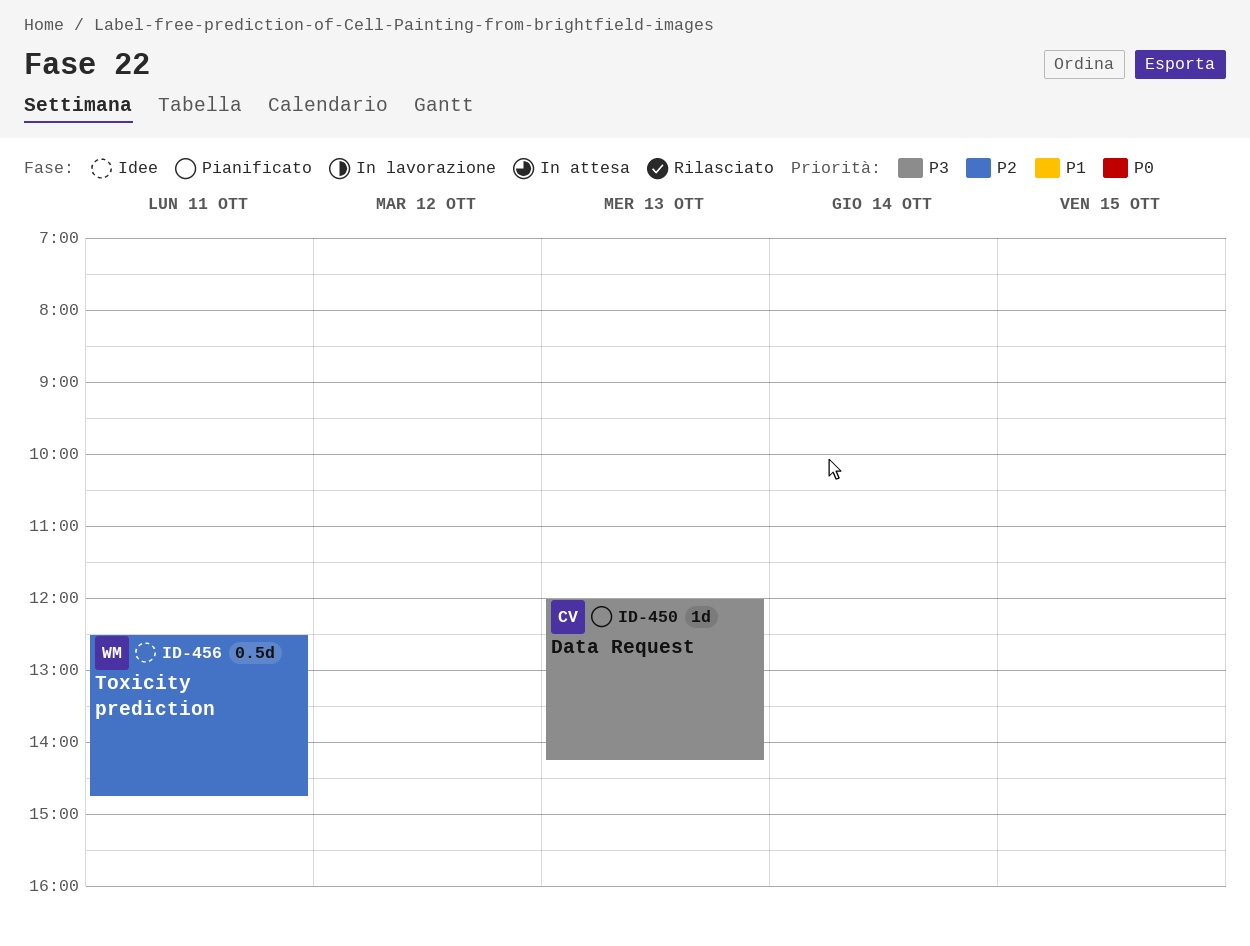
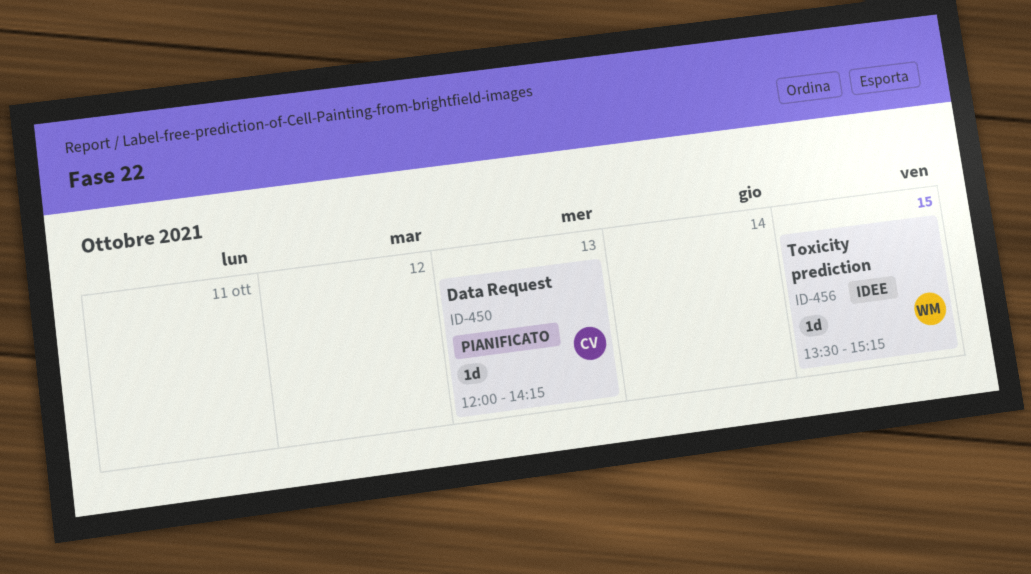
ID-456, estimate: 0.5d -> 1d
ID-456, day: Oct 11 -> Oct 15
ID-456, begins: 12:30 -> 13:30
ID-456, ends: 14:45 -> 15:15

